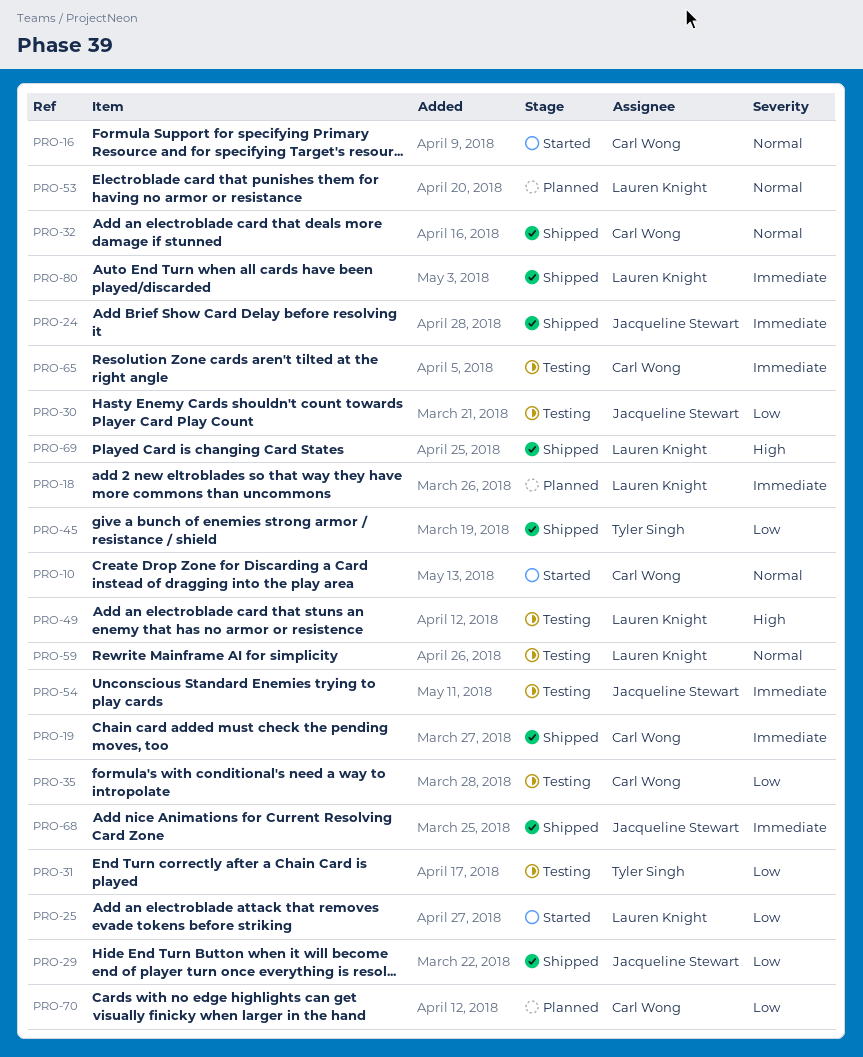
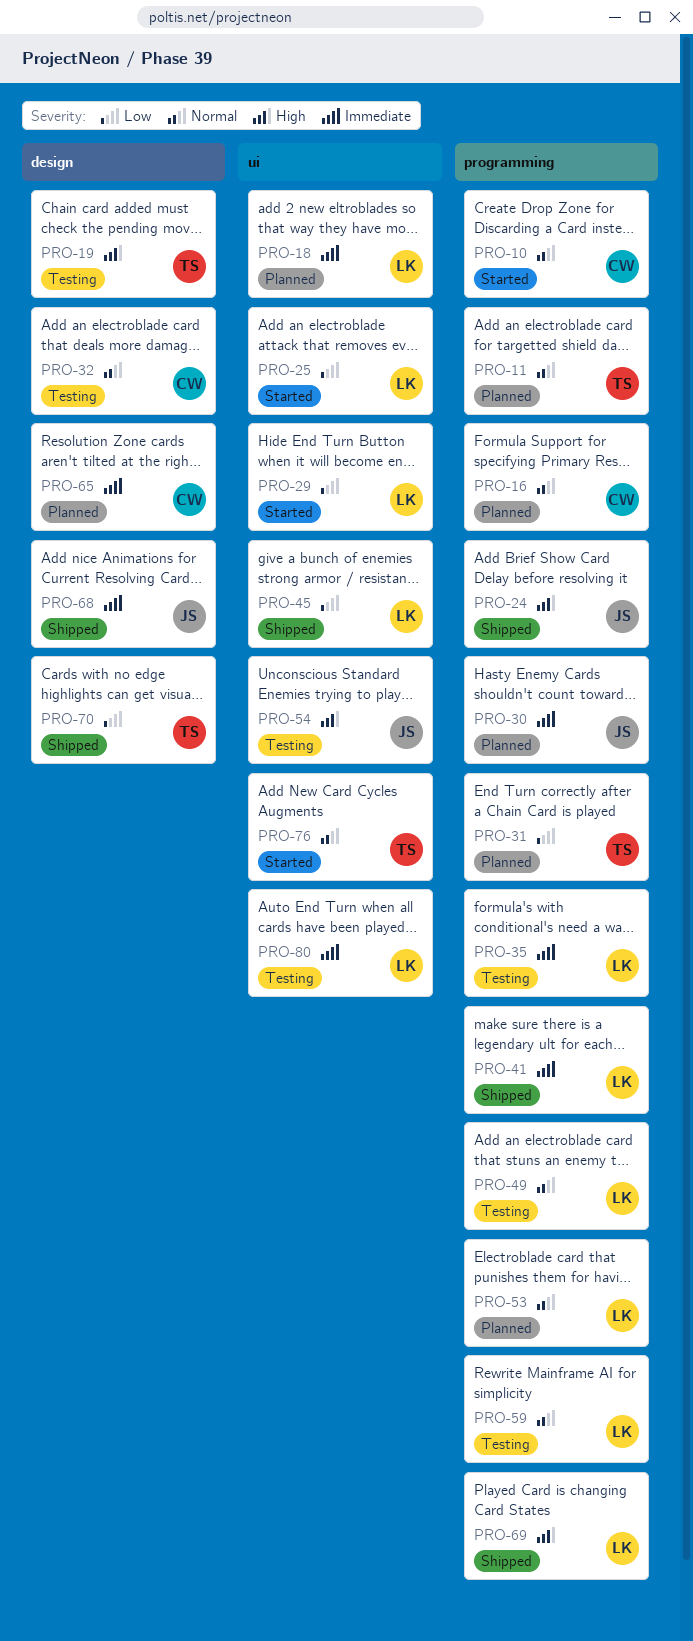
PRO-11: none -> present
PRO-16, status: Started -> Planned
PRO-19, status: Shipped -> Testing
PRO-19, owner: Carl Wong -> Tyler Singh
PRO-19, priority: Immediate -> High
PRO-24, priority: Immediate -> High
PRO-29, status: Shipped -> Started
PRO-29, owner: Jacqueline Stewart -> Lauren Knight
PRO-30, status: Testing -> Planned
PRO-30, priority: Low -> Immediate
PRO-31, status: Testing -> Planned
PRO-32, status: Shipped -> Testing
PRO-35, owner: Carl Wong -> Lauren Knight
PRO-35, priority: Low -> Immediate
PRO-41: none -> present
PRO-45, owner: Tyler Singh -> Lauren Knight
PRO-49, priority: High -> Normal
PRO-54, priority: Immediate -> High
PRO-65, status: Testing -> Planned
PRO-70, status: Planned -> Shipped
PRO-70, owner: Carl Wong -> Tyler Singh
PRO-76: none -> present
PRO-80, status: Shipped -> Testing

